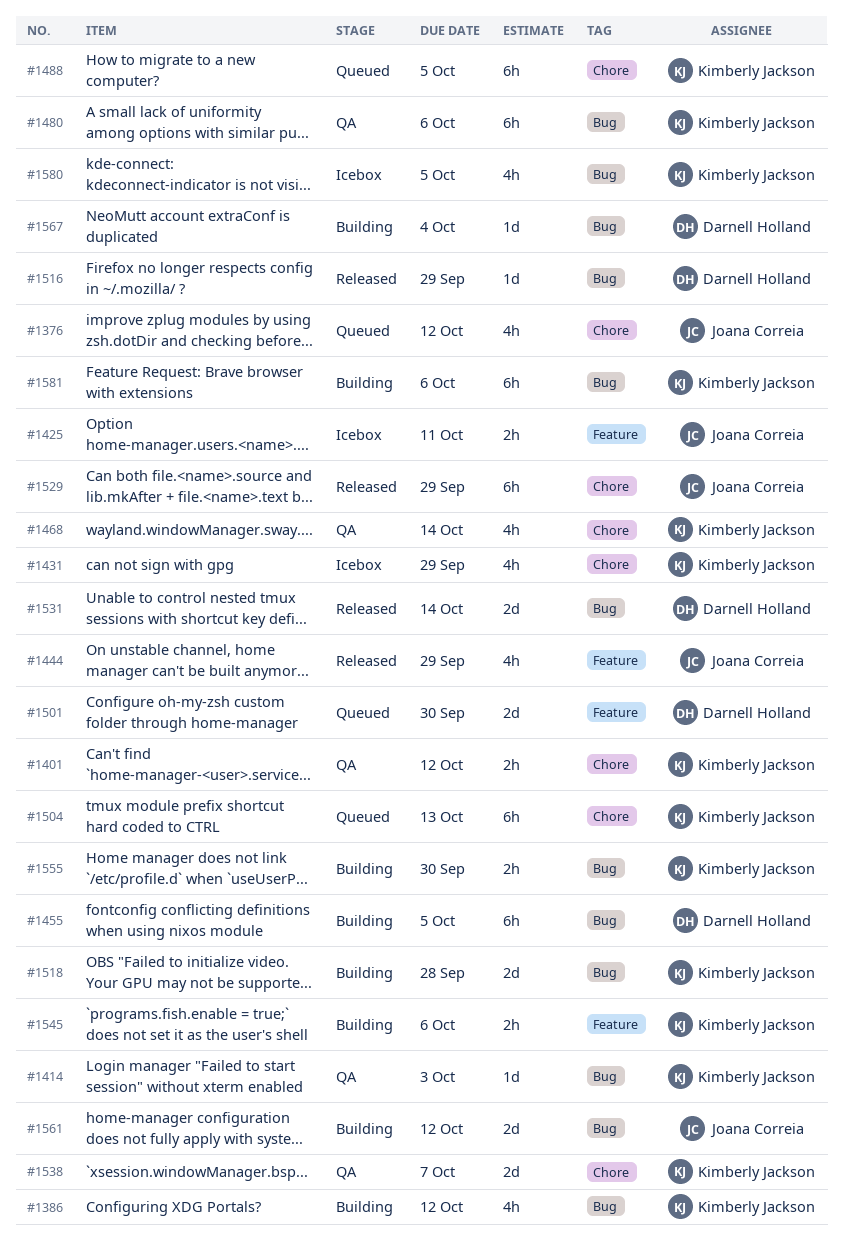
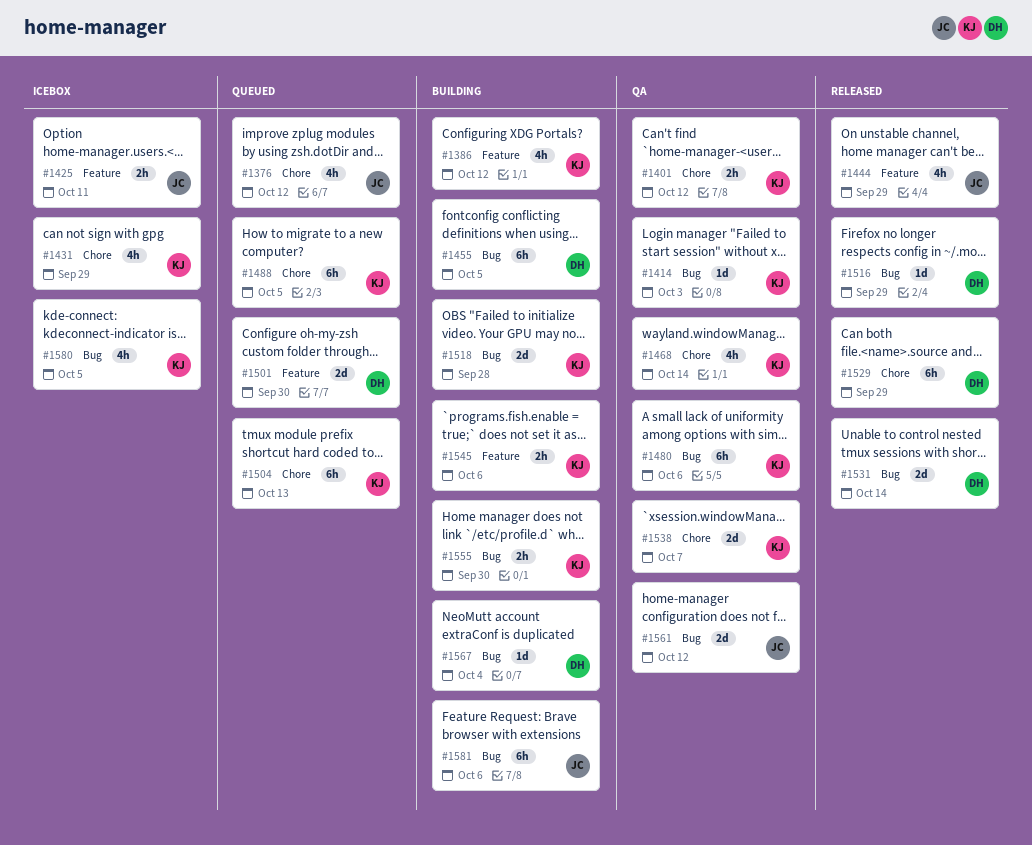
#1386, label: Bug -> Feature
#1529, owner: Joana Correia -> Darnell Holland
#1561, status: Building -> QA
#1581, owner: Kimberly Jackson -> Joana Correia

